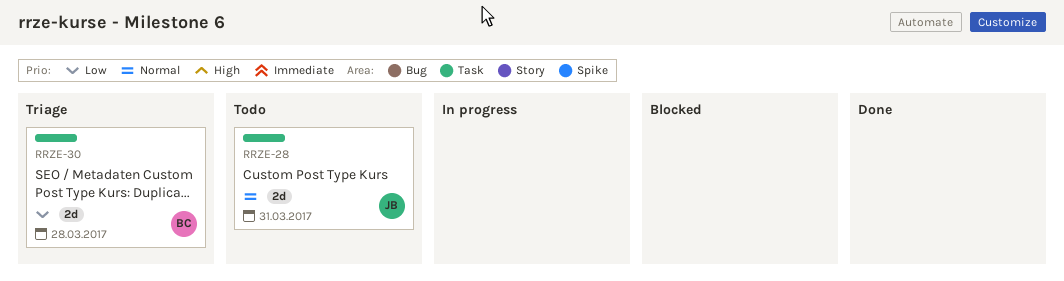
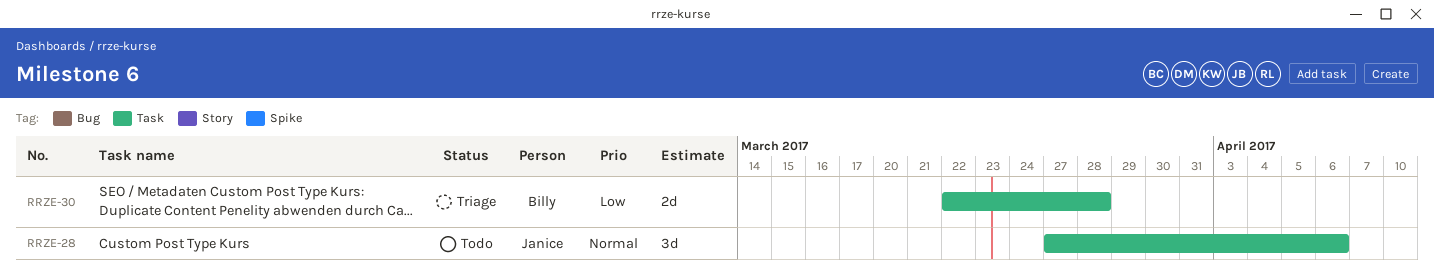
RRZE-28, estimate: 2d -> 3d
RRZE-28, due: Mar 31 -> Apr 6

